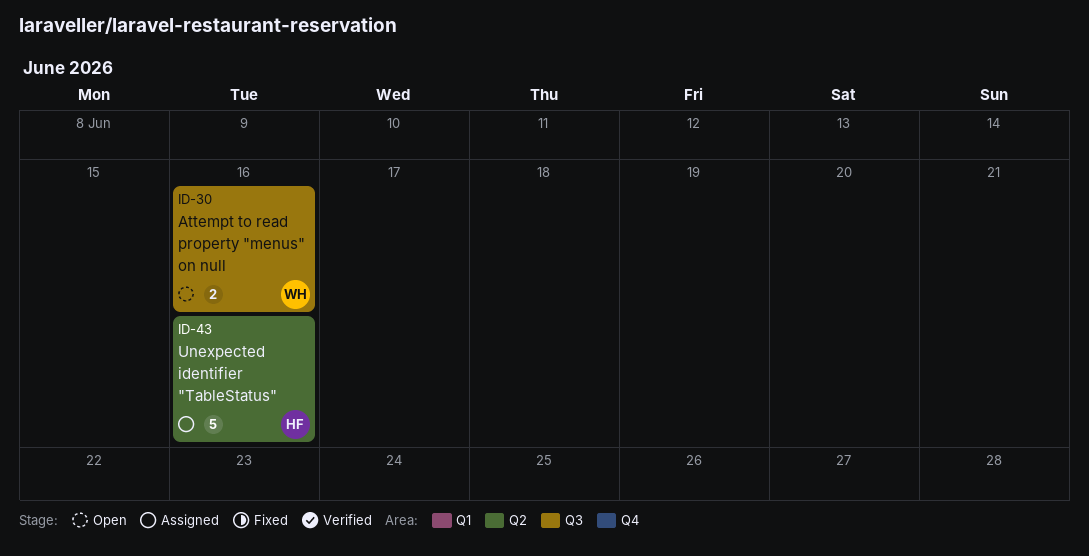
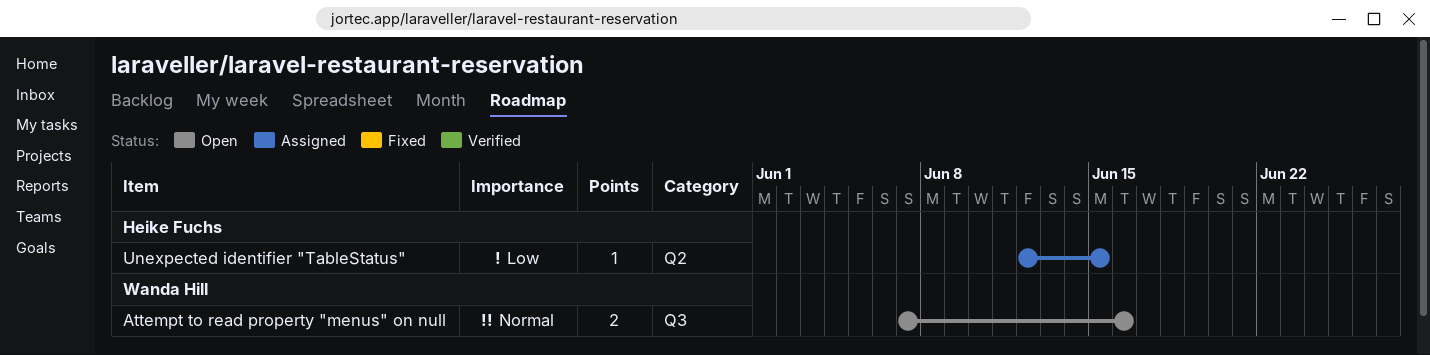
Unexpected identifier "TableStatus", estimate: 5 -> 1
Unexpected identifier "TableStatus", due: Jun 16 -> Jun 15

